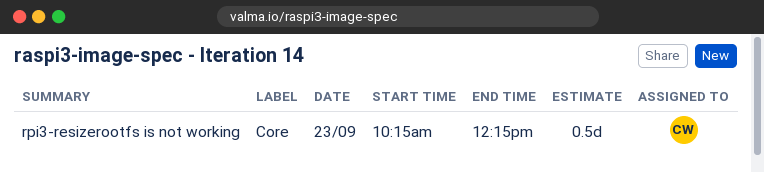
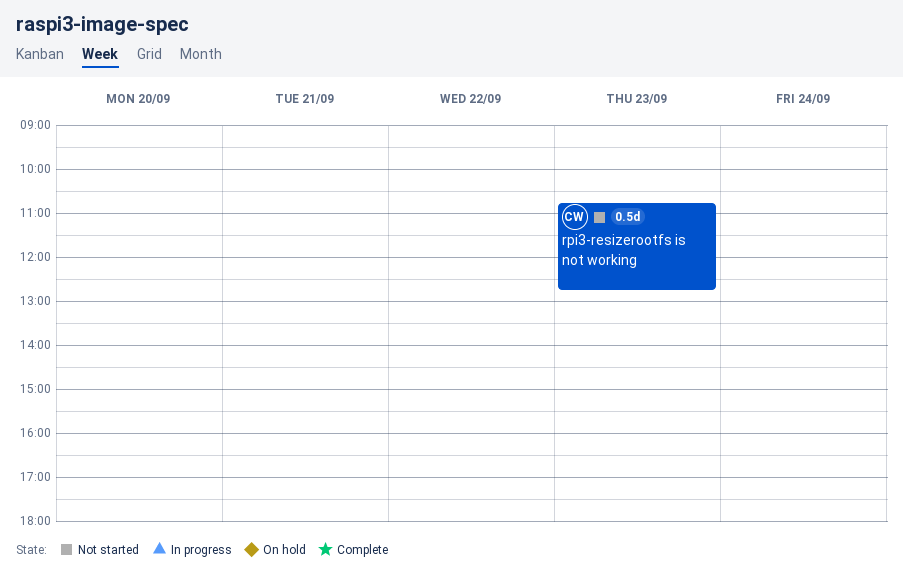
rpi3-resizerootfs is not working, begins: 10:15 -> 10:45
rpi3-resizerootfs is not working, ends: 12:15 -> 12:45

